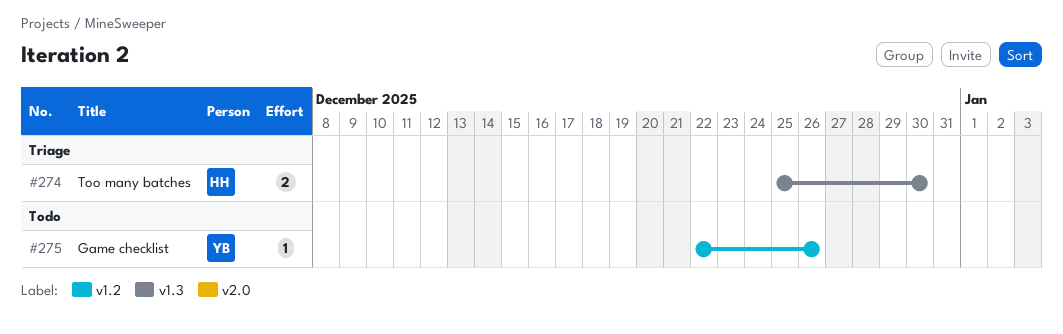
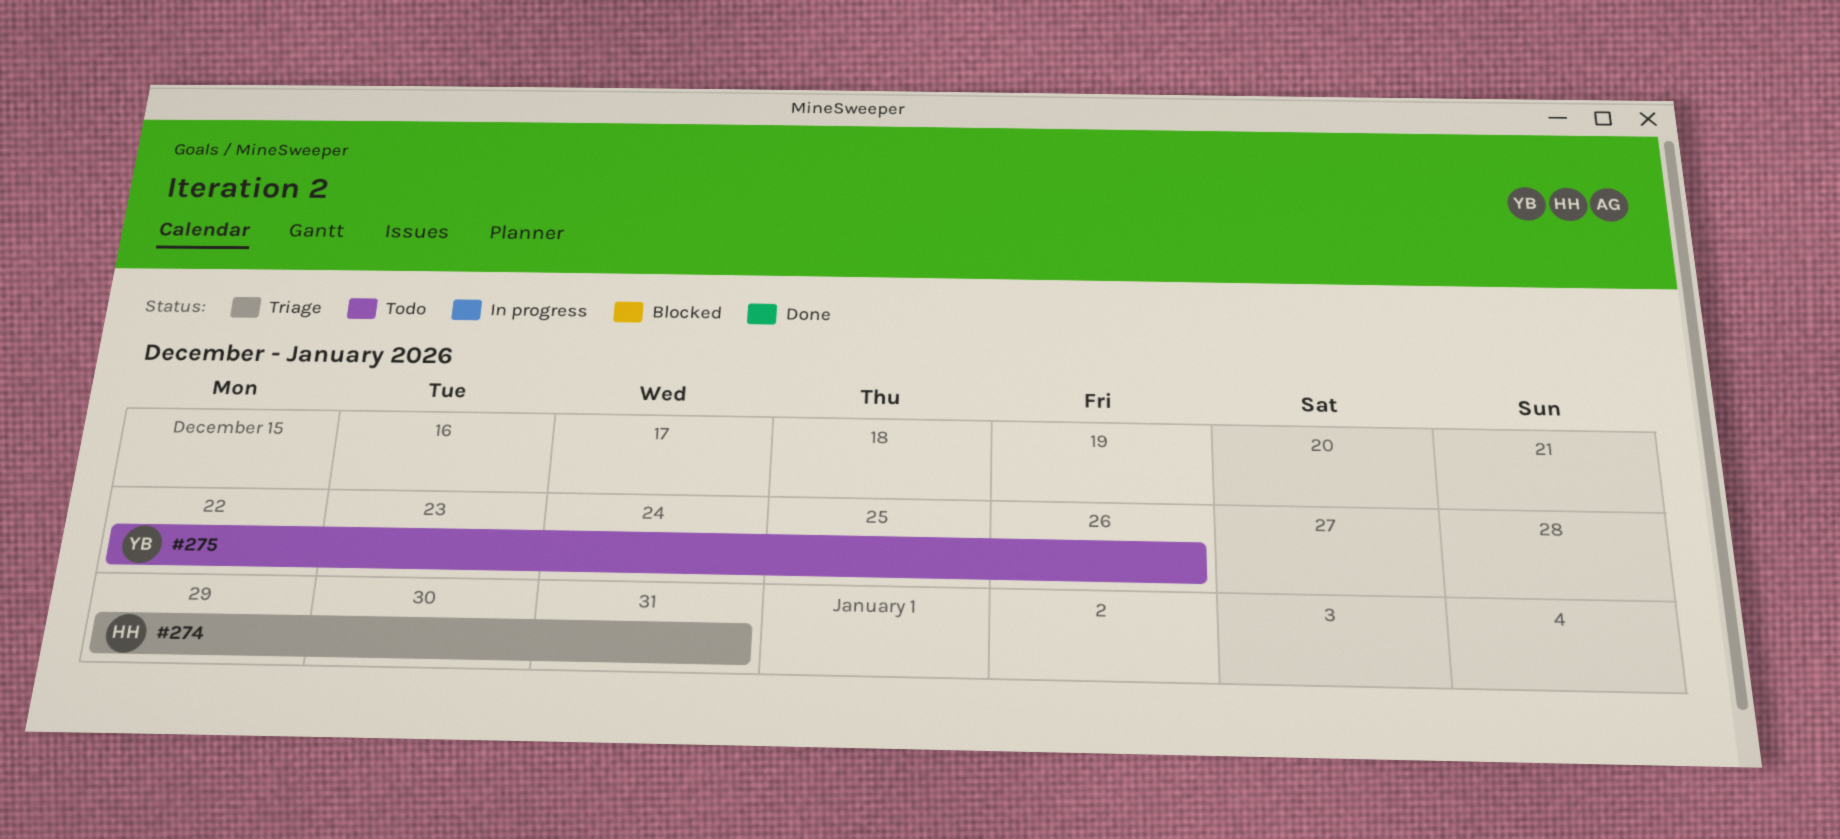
#274, start: Dec 25 -> Dec 29
#274, due: Dec 30 -> Dec 31

